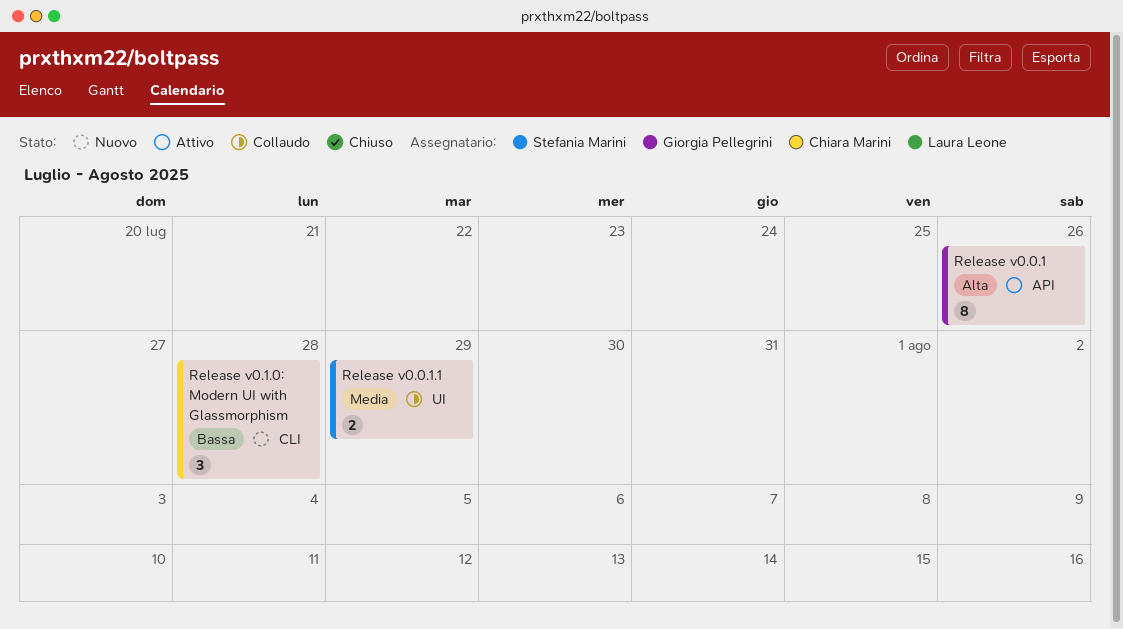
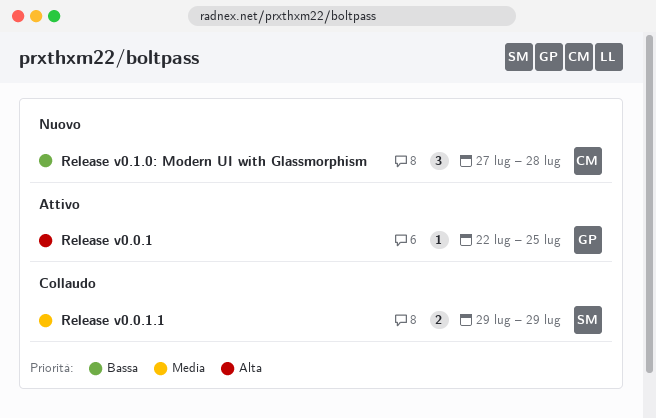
Release v0.0.1, estimate: 8 -> 1
Release v0.0.1, due: Jul 26 -> Jul 25

